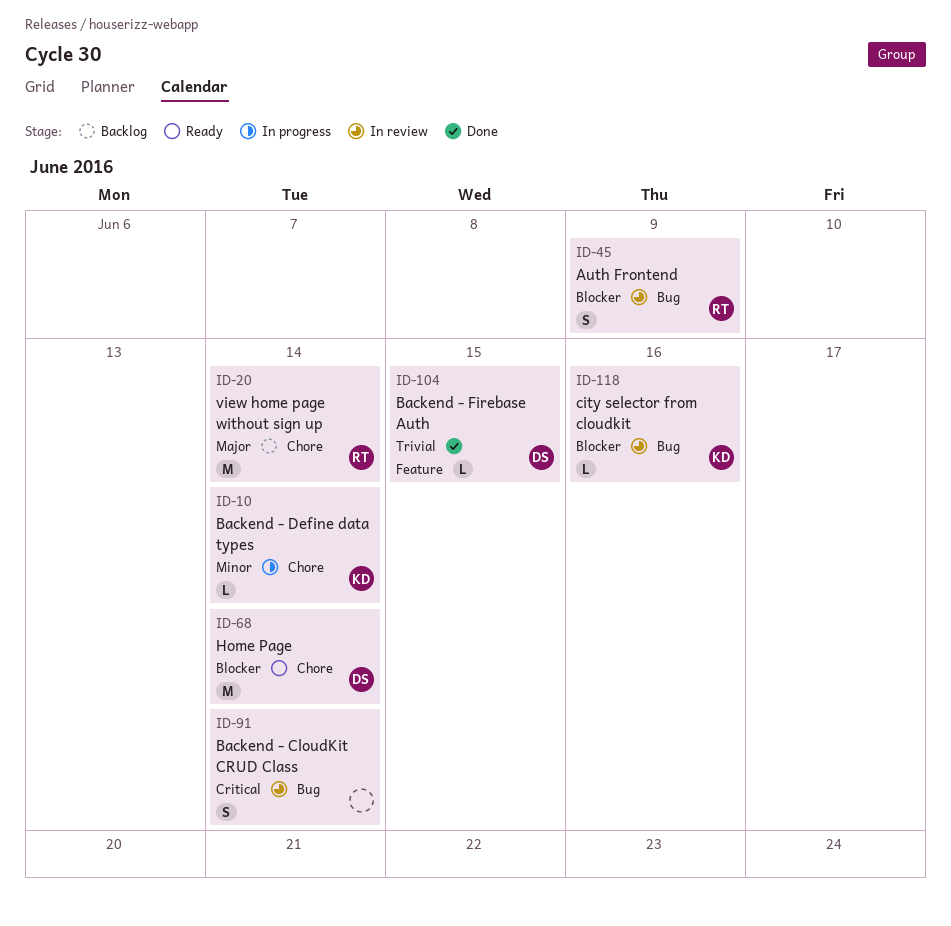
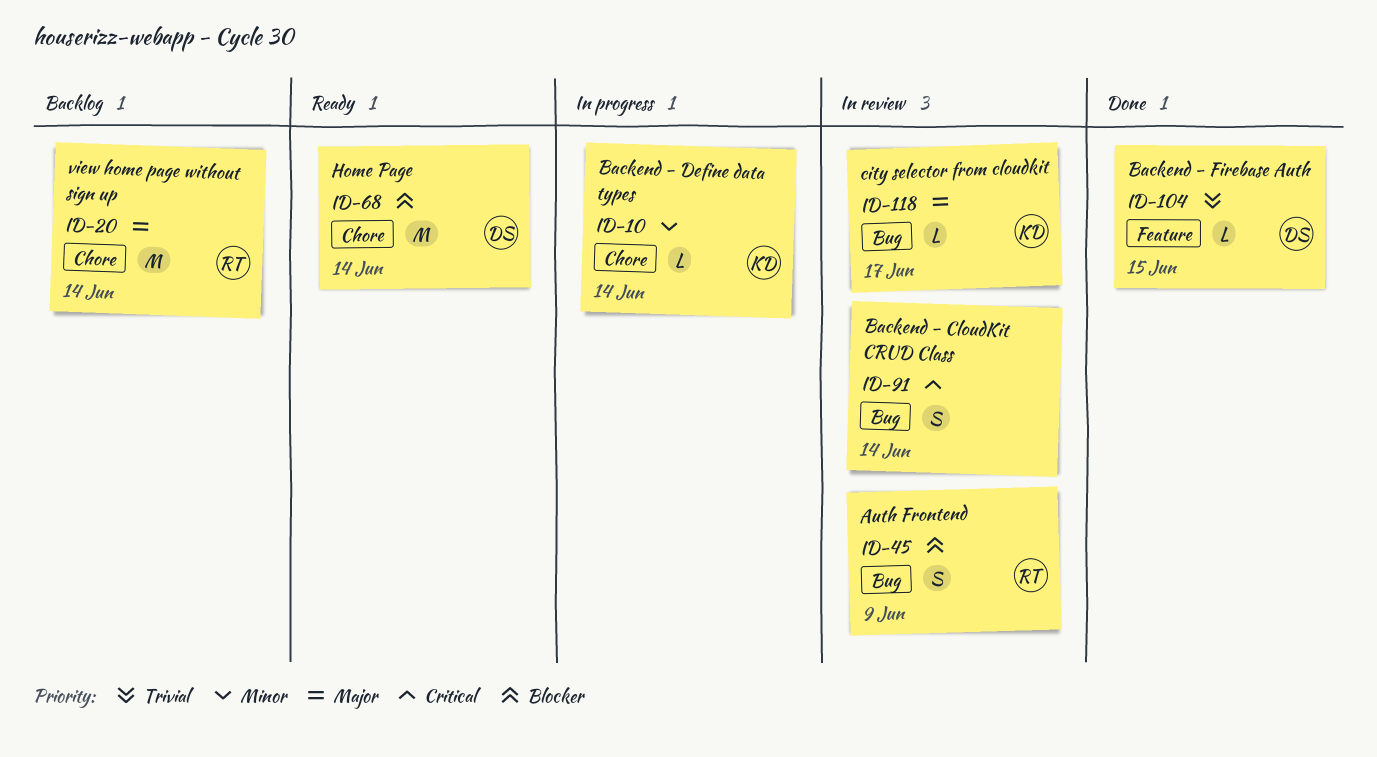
ID-118, priority: Blocker -> Major
ID-118, due: Jun 16 -> Jun 17

